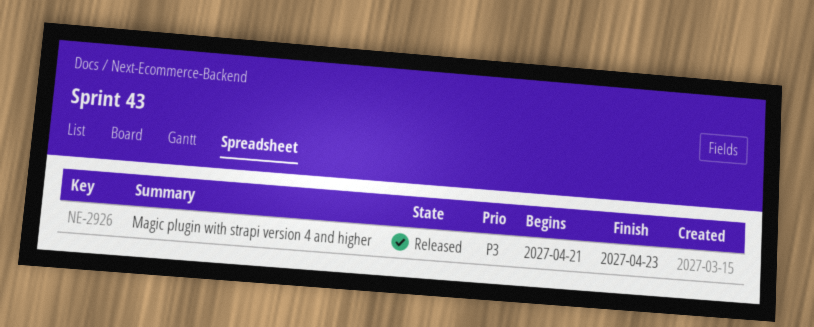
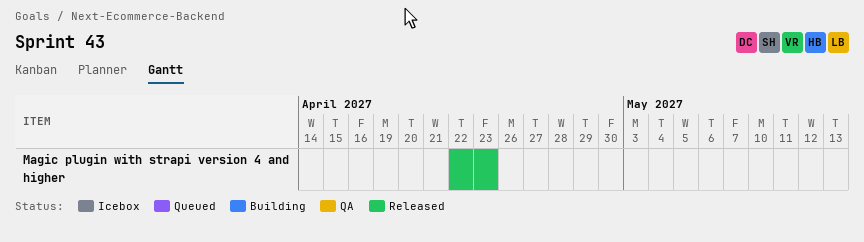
Magic plugin with strapi version 4 and higher, start: Apr 21 -> Apr 22

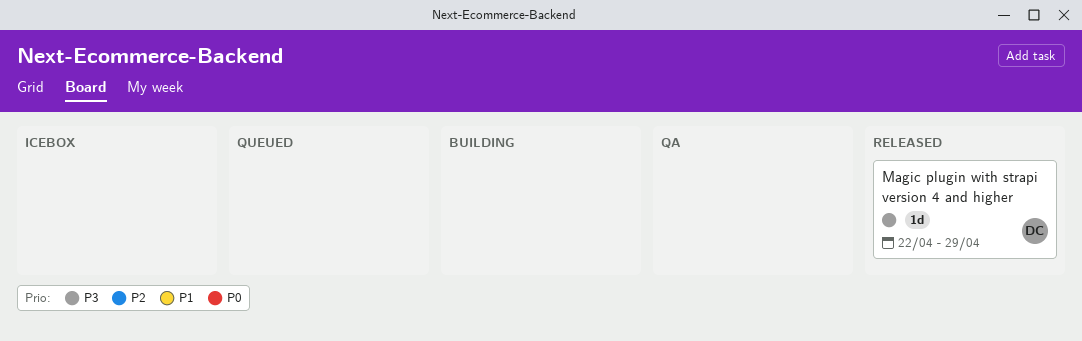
Magic plugin with strapi version 4 and higher, due: Apr 23 -> Apr 29

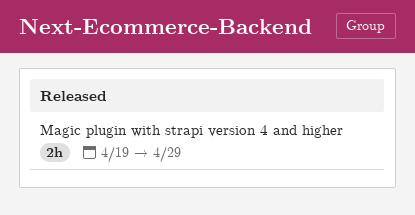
Magic plugin with strapi version 4 and higher, estimate: 1d -> 2h
Magic plugin with strapi version 4 and higher, start: Apr 22 -> Apr 19

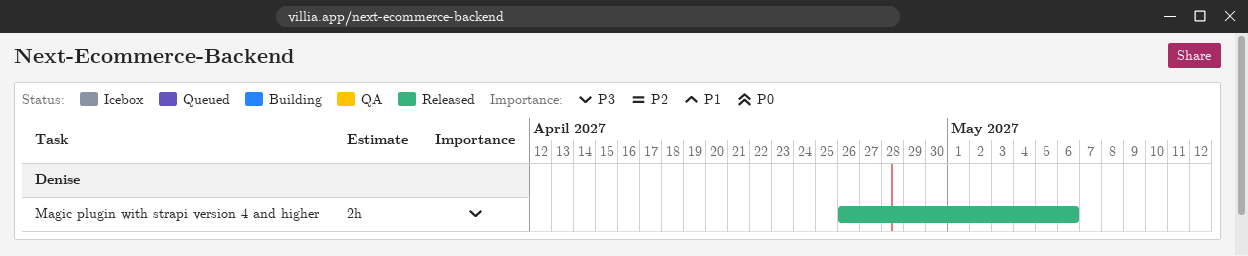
Magic plugin with strapi version 4 and higher, start: Apr 19 -> Apr 26
Magic plugin with strapi version 4 and higher, due: Apr 29 -> May 6

